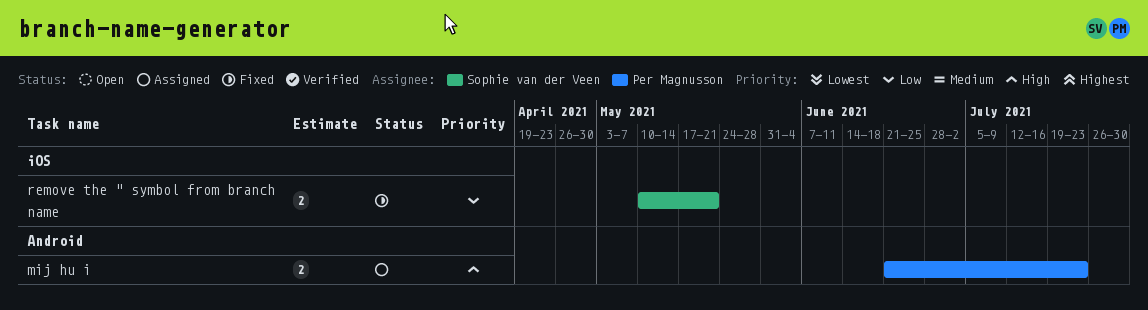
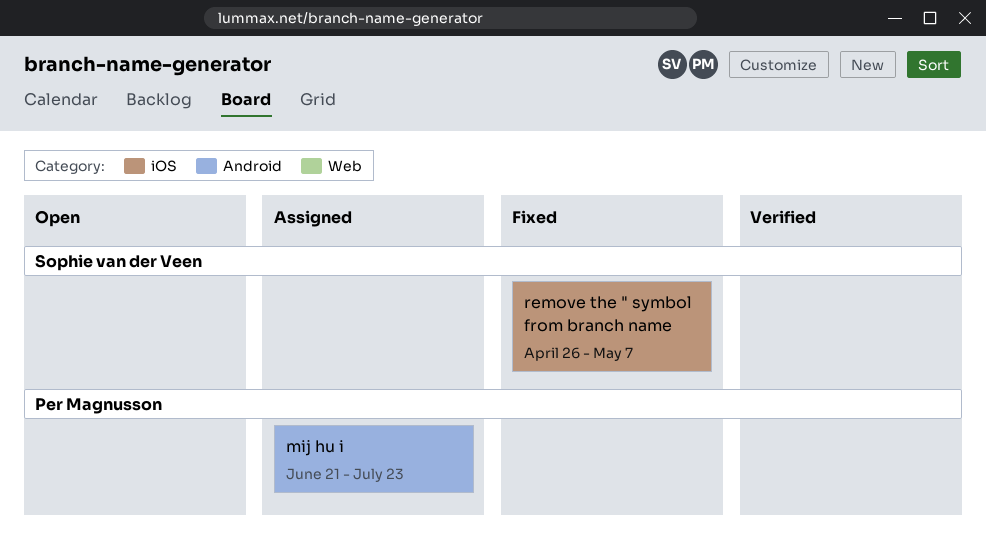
remove the " symbol from branch name, start: May 10 -> Apr 26
remove the " symbol from branch name, due: May 21 -> May 7

